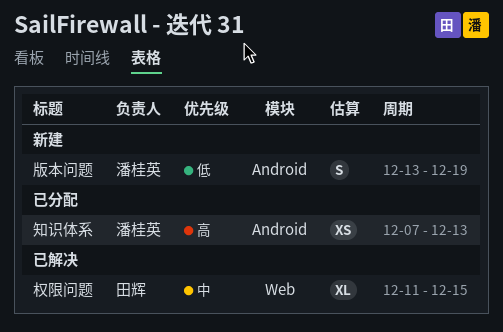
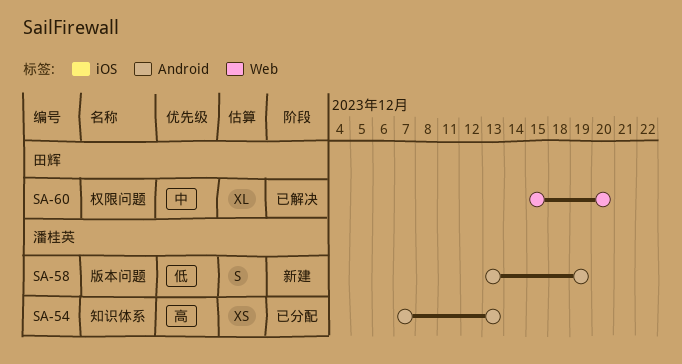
权限问题, start: Dec 11 -> Dec 15
权限问题, due: Dec 15 -> Dec 20

